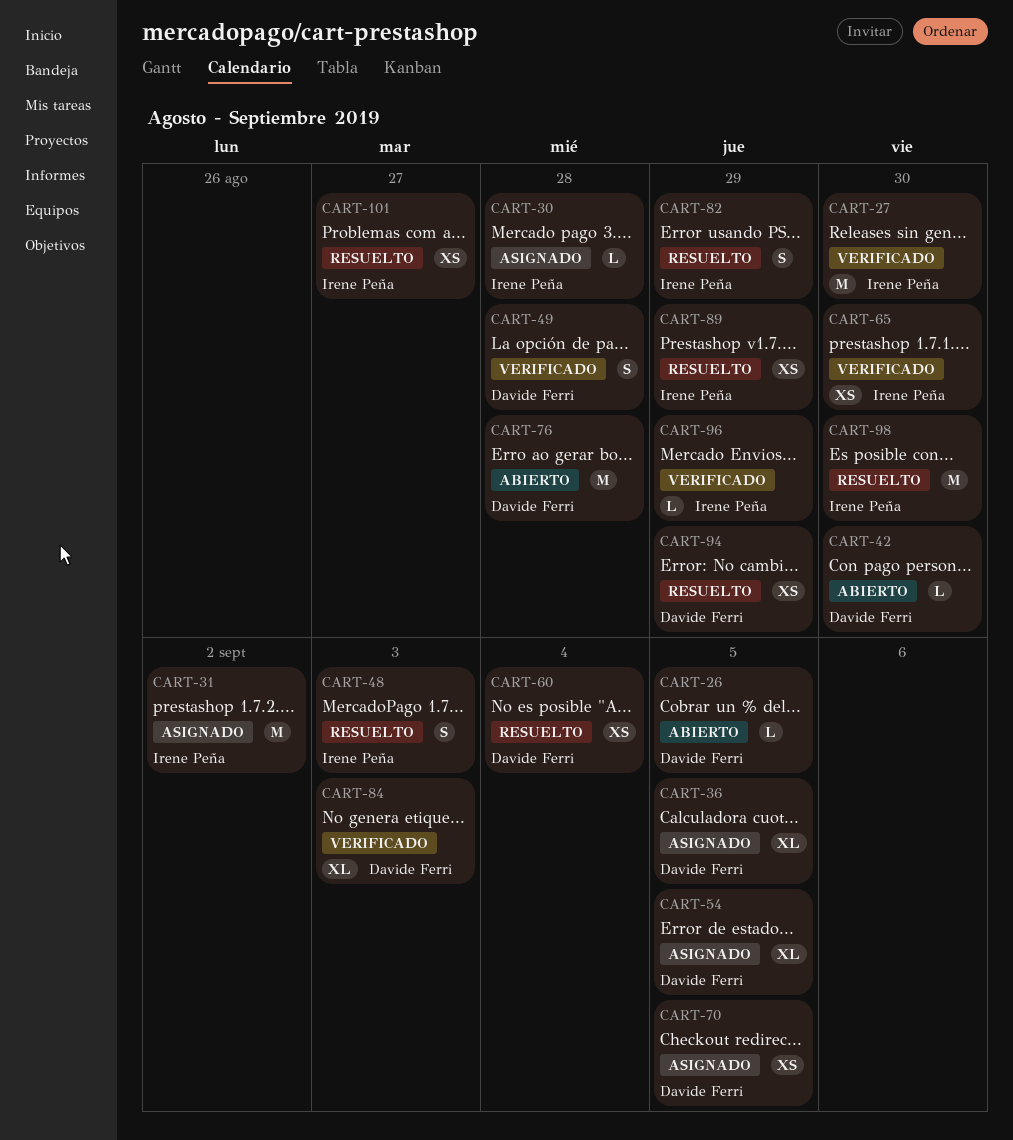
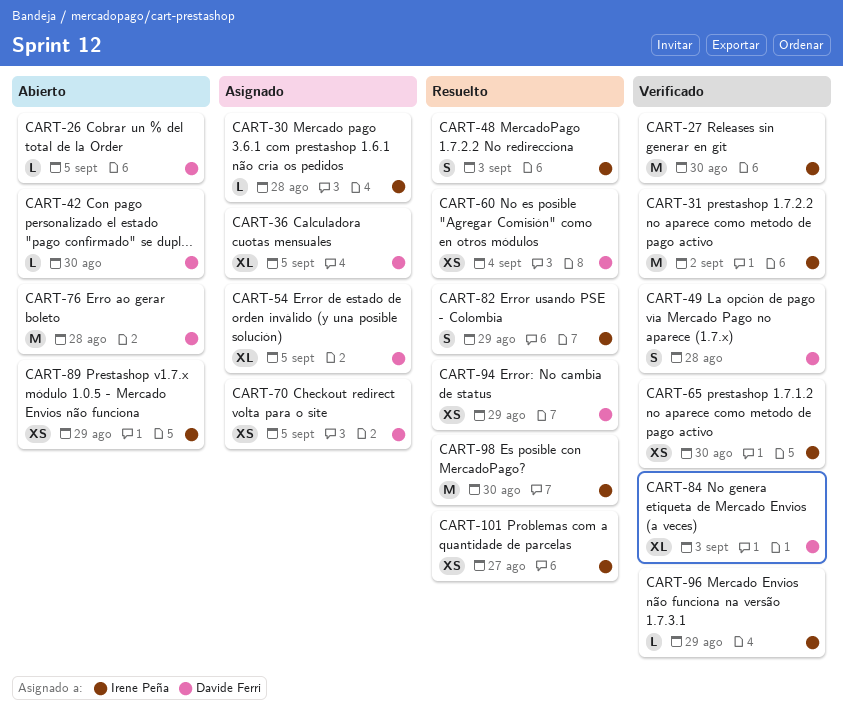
CART-31, status: Asignado -> Verificado
CART-89, status: Resuelto -> Abierto

